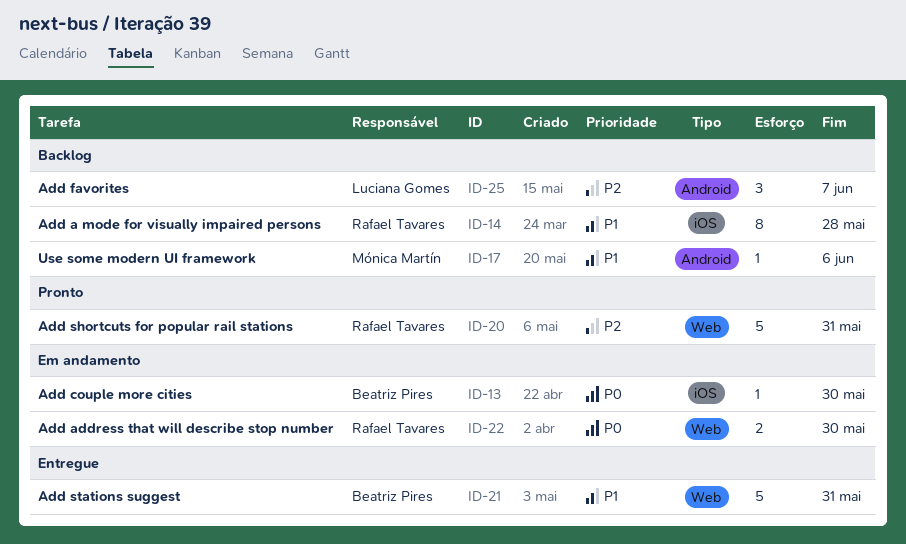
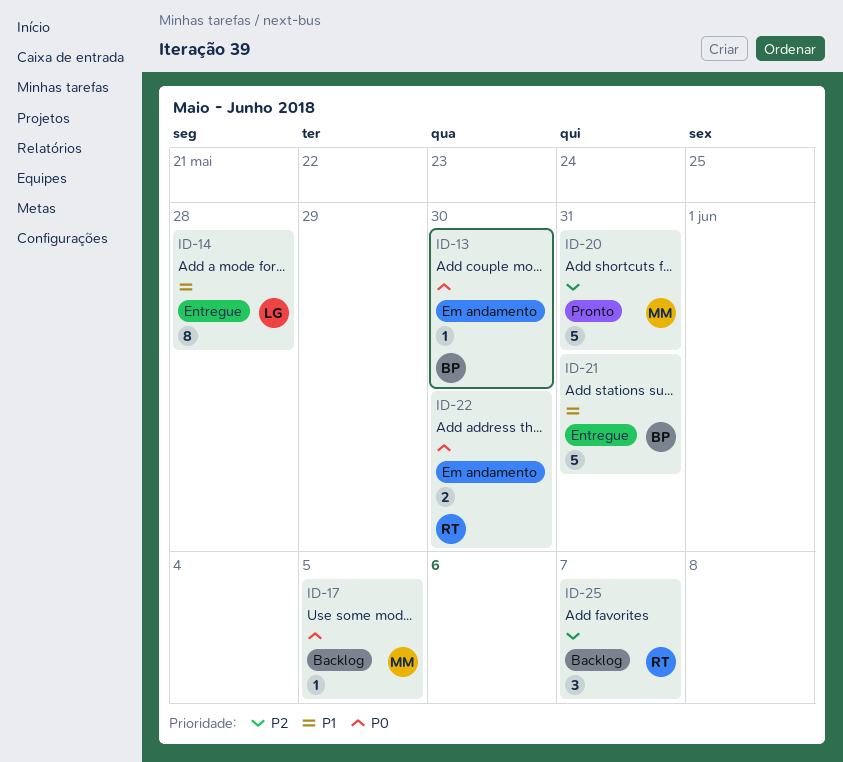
ID-14, status: Backlog -> Entregue
ID-14, owner: Rafael Tavares -> Luciana Gomes
ID-17, priority: P1 -> P0
ID-17, due: Jun 6 -> Jun 5
ID-20, owner: Rafael Tavares -> Mónica Martín
ID-25, owner: Luciana Gomes -> Rafael Tavares

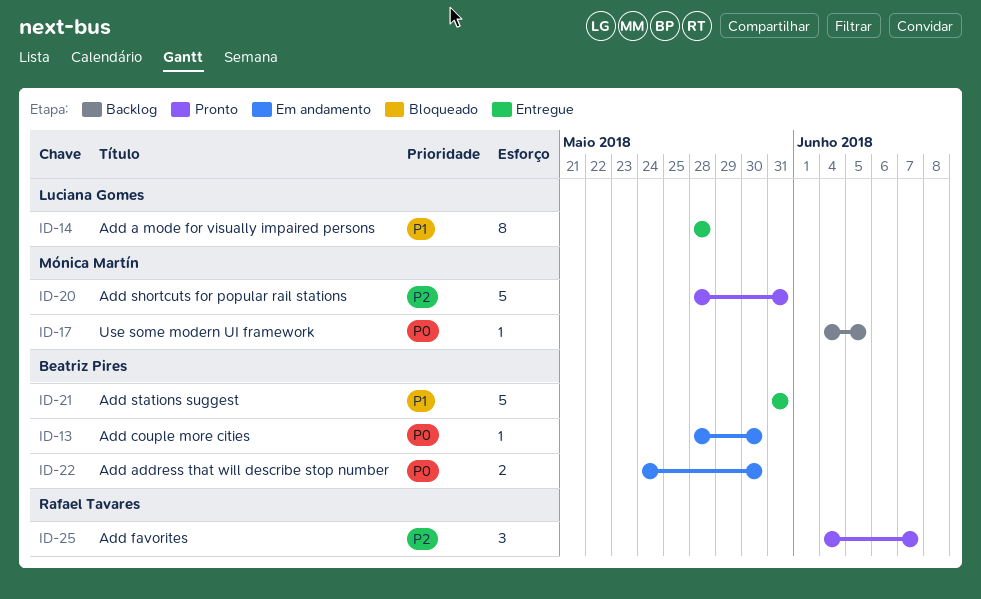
ID-22, owner: Rafael Tavares -> Beatriz Pires
ID-25, status: Backlog -> Pronto

